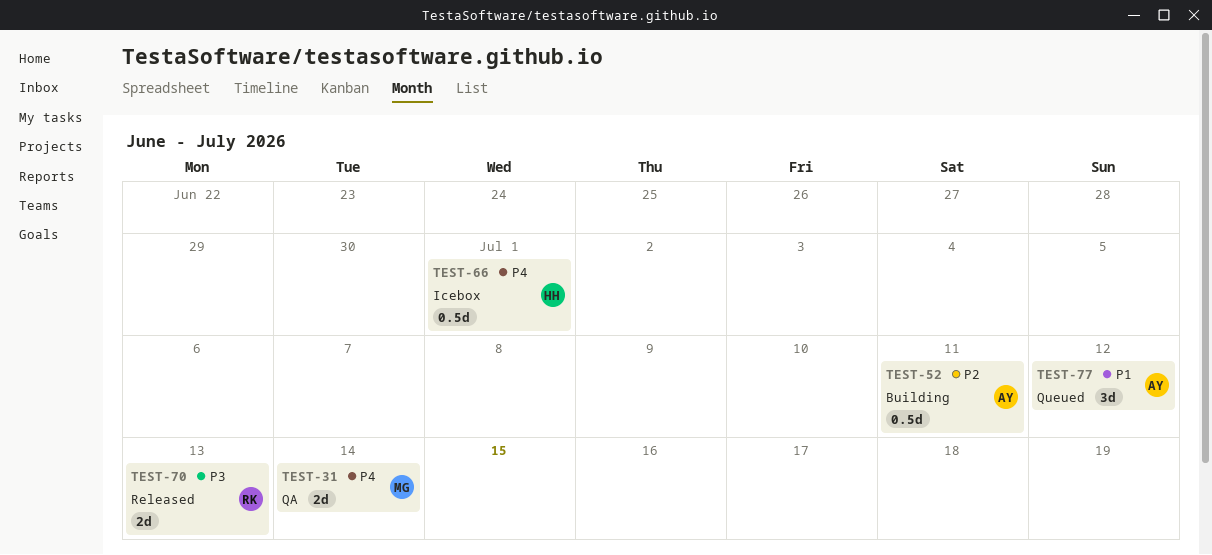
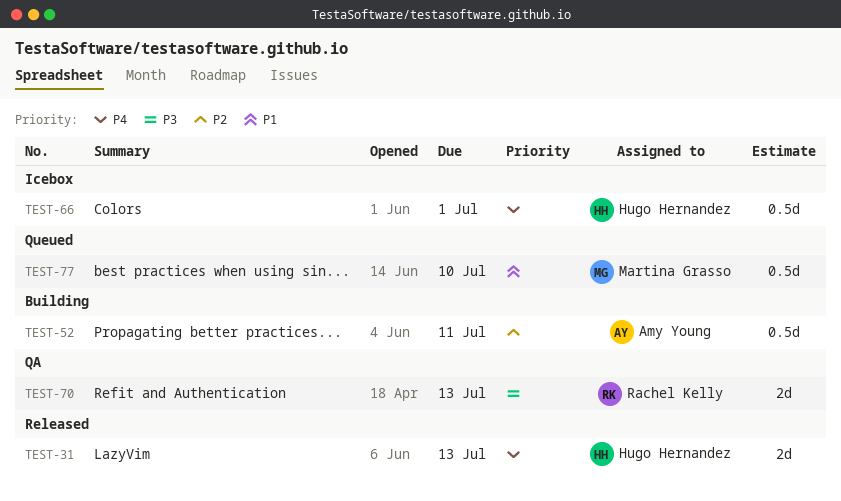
TEST-31, status: QA -> Released
TEST-31, owner: Martina Grasso -> Hugo Hernandez
TEST-31, due: Jul 14 -> Jul 13
TEST-70, status: Released -> QA
TEST-77, owner: Amy Young -> Martina Grasso
TEST-77, estimate: 3d -> 0.5d
TEST-77, due: Jul 12 -> Jul 10

